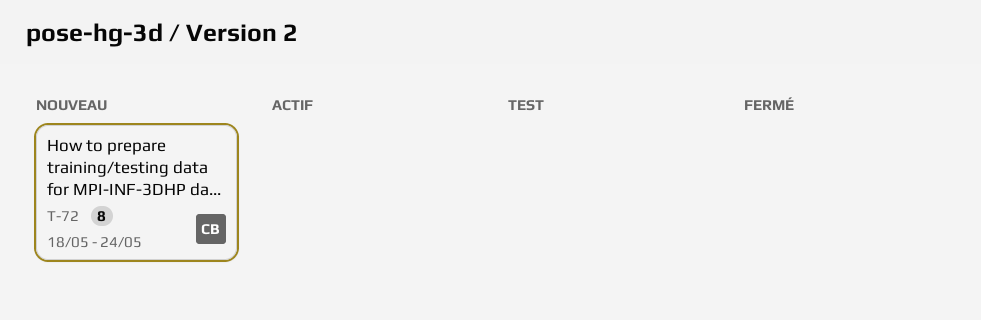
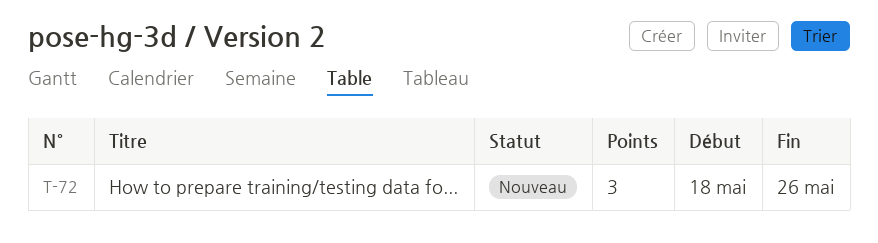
T-72, estimate: 8 -> 3
T-72, due: May 24 -> May 26

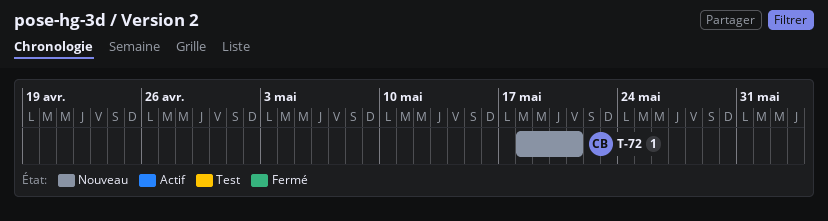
T-72, estimate: 3 -> 1
T-72, due: May 26 -> May 21

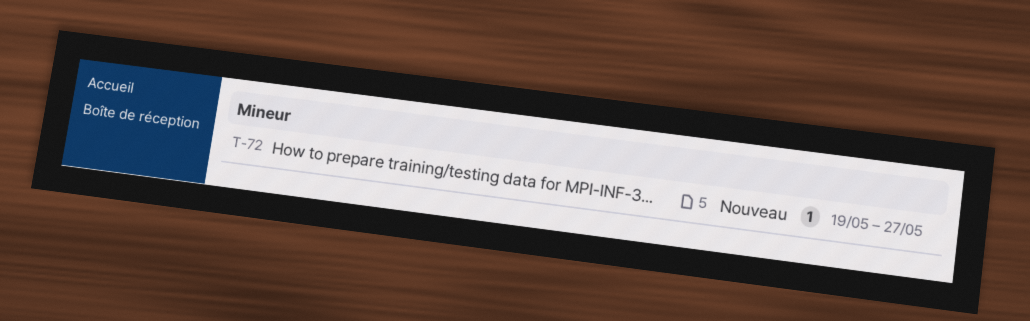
T-72, start: May 18 -> May 19
T-72, due: May 21 -> May 27

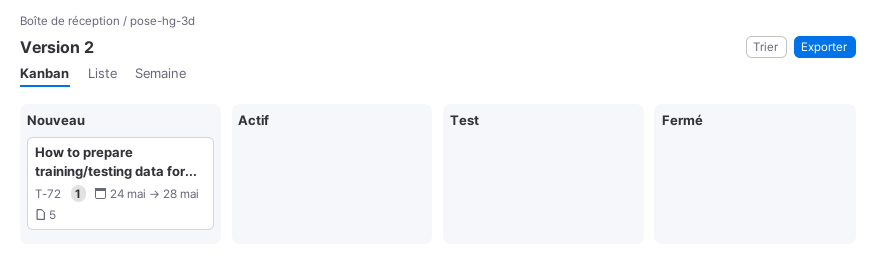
T-72, start: May 19 -> May 24
T-72, due: May 27 -> May 28

